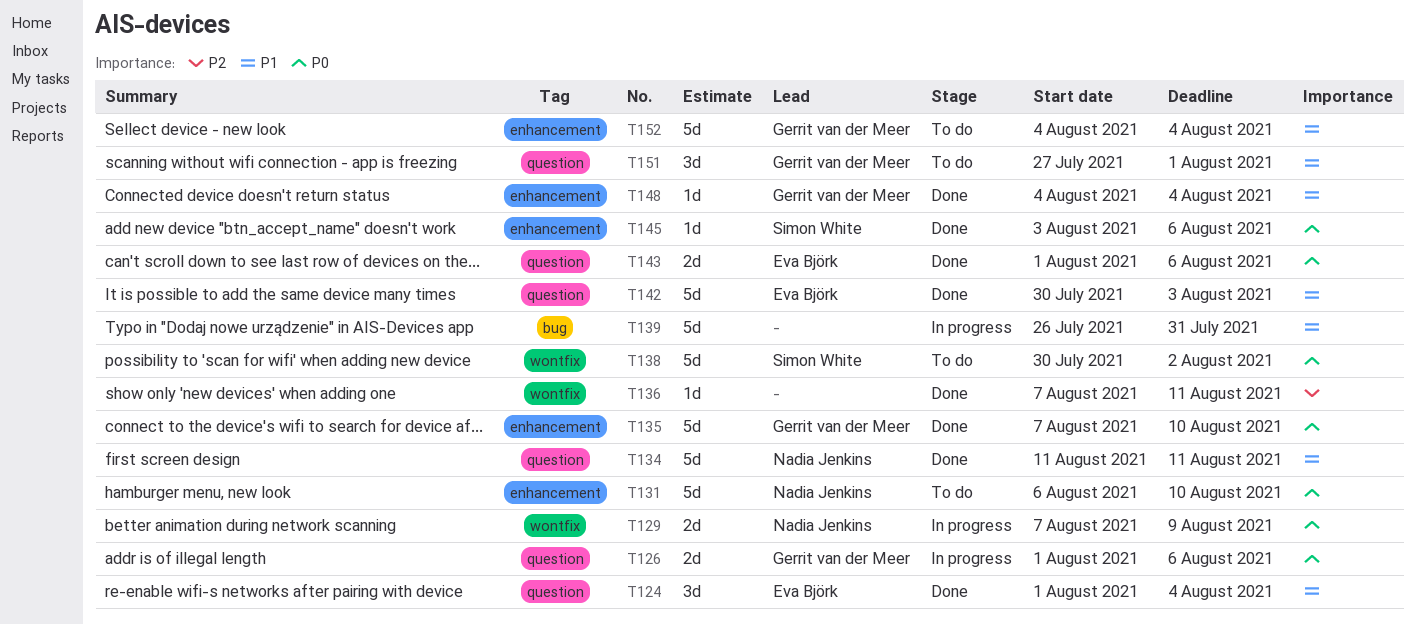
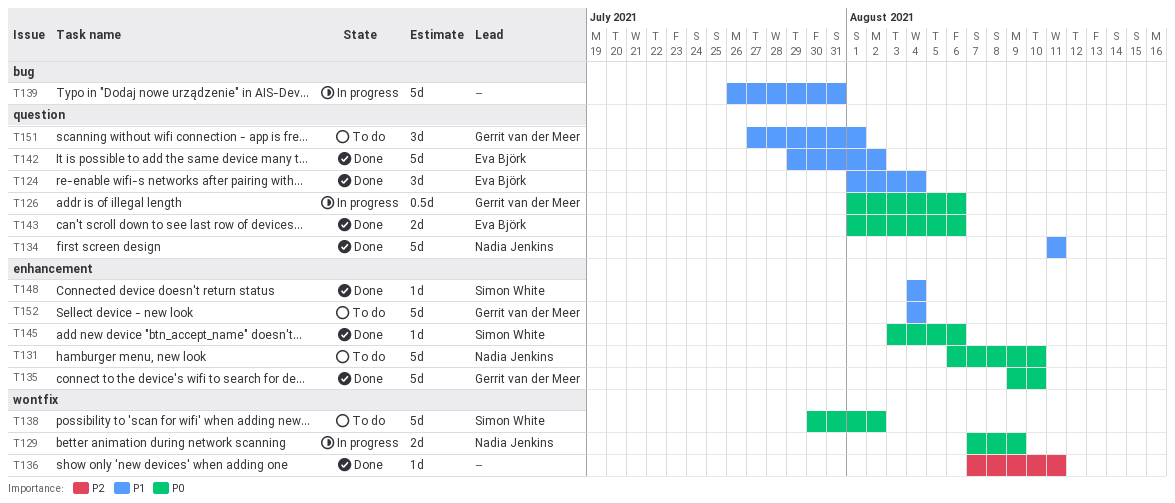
T126, estimate: 2d -> 0.5d
T135, start: Aug 7 -> Aug 9
T142, start: Jul 30 -> Jul 29
T142, due: Aug 3 -> Aug 2
T148, owner: Gerrit van der Meer -> Simon White

